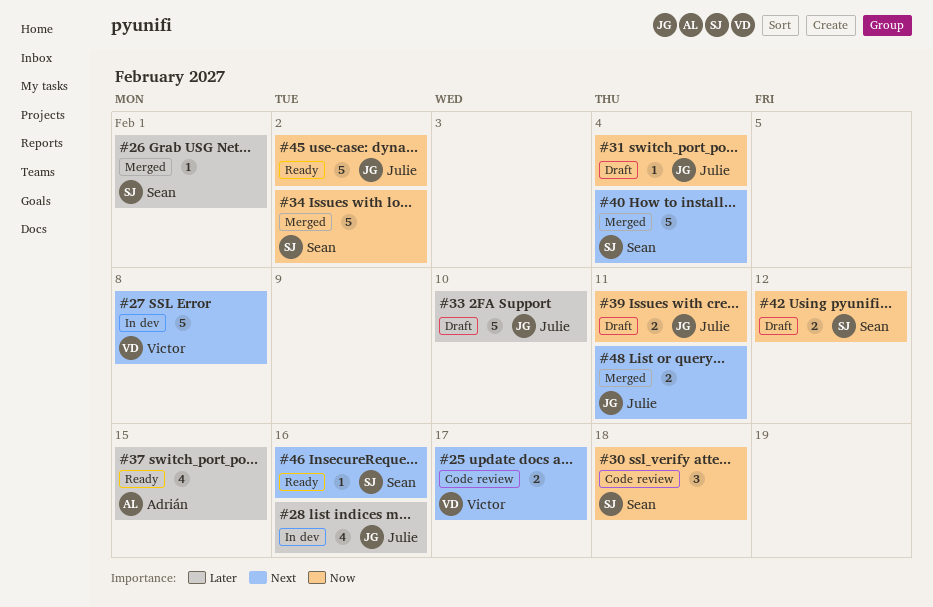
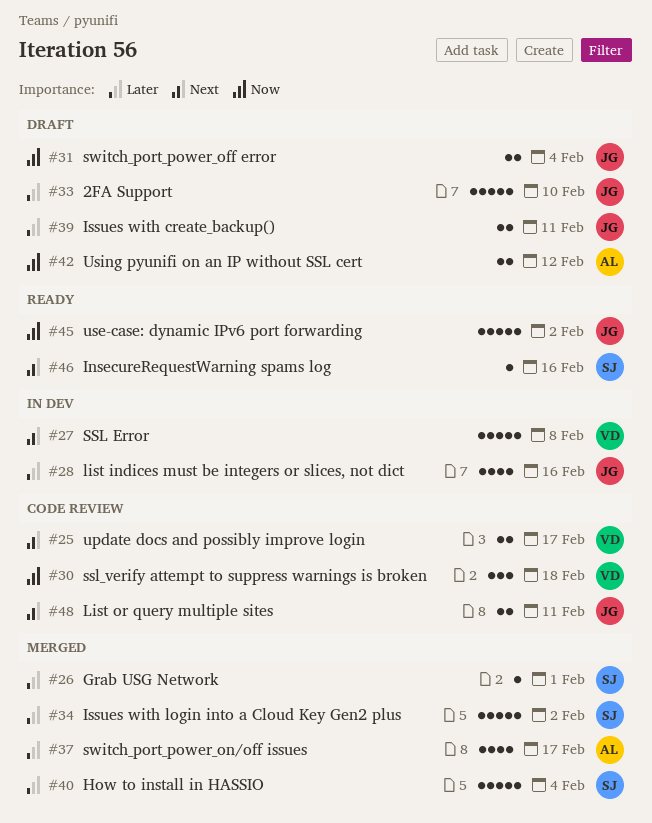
#30, owner: Sean -> Victor
#31, estimate: 1 -> 2
#34, priority: Now -> Later
#37, status: Ready -> Merged
#37, due: Feb 15 -> Feb 17
#39, priority: Now -> Later
#40, priority: Next -> Later
#42, owner: Sean -> Adrián
#48, status: Merged -> Code review

